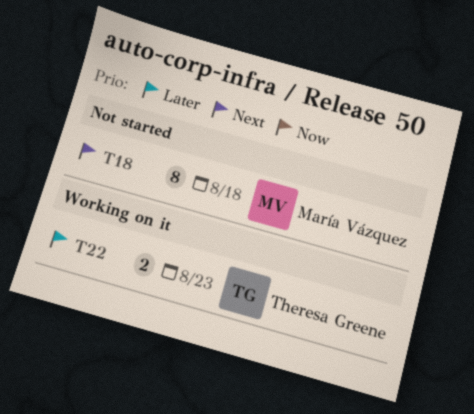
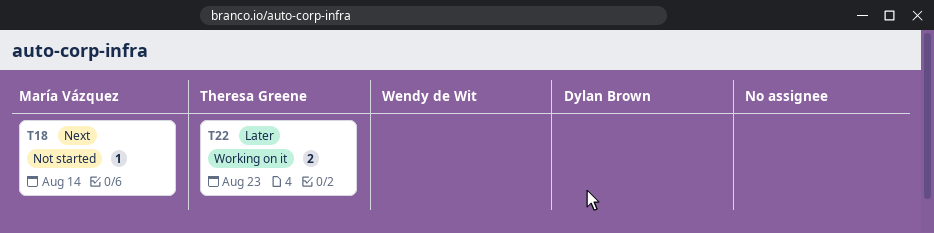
T18, estimate: 8 -> 1
T18, due: Aug 18 -> Aug 14

